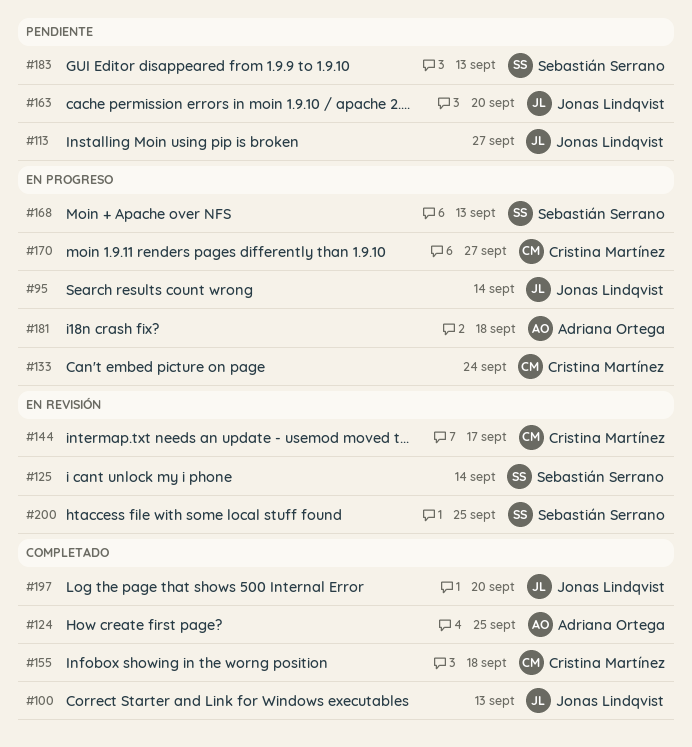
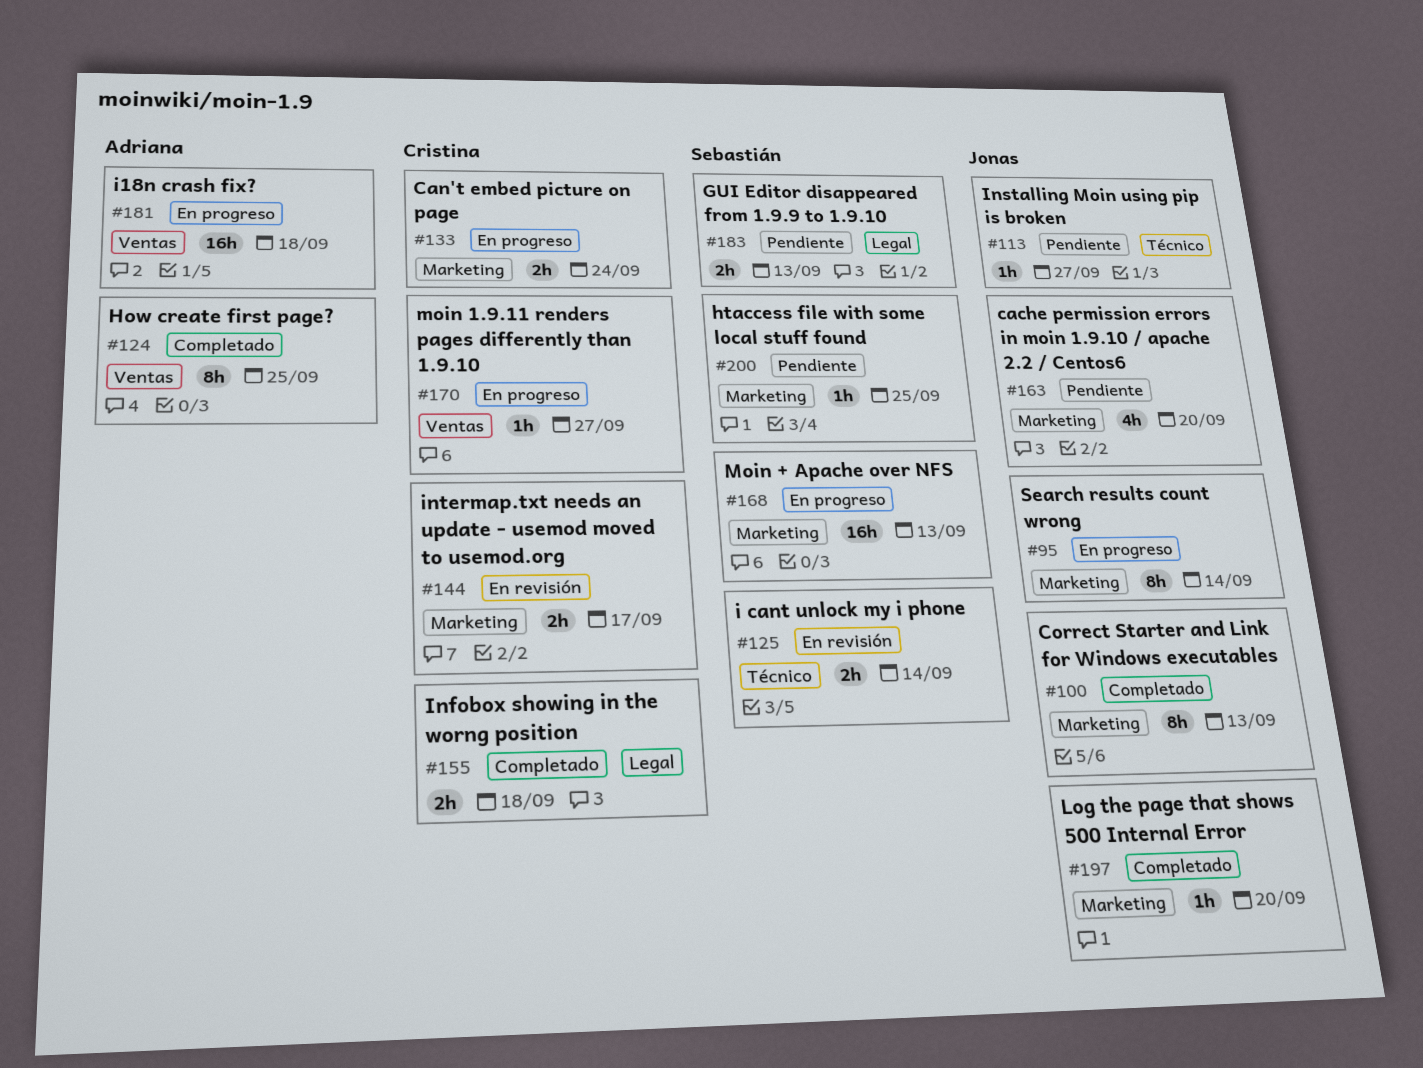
#200, status: En revisión -> Pendiente

